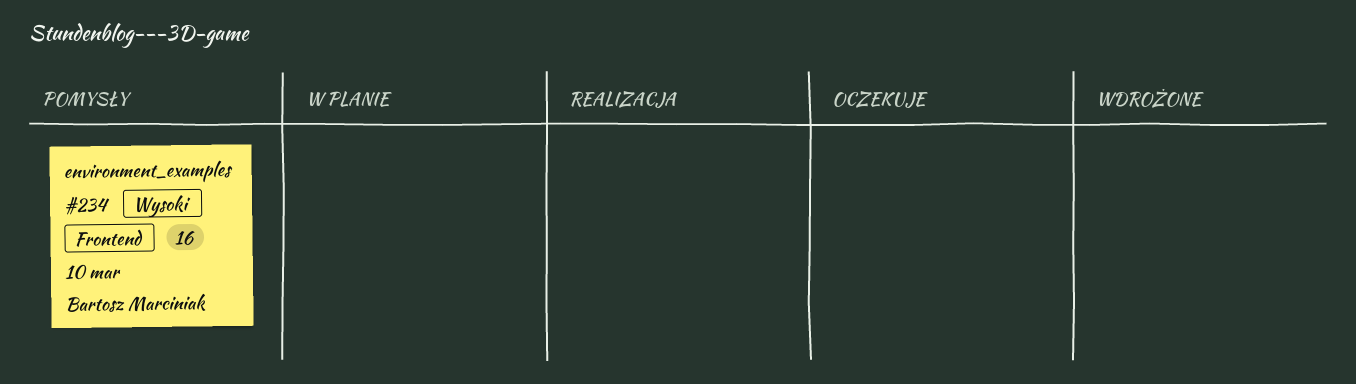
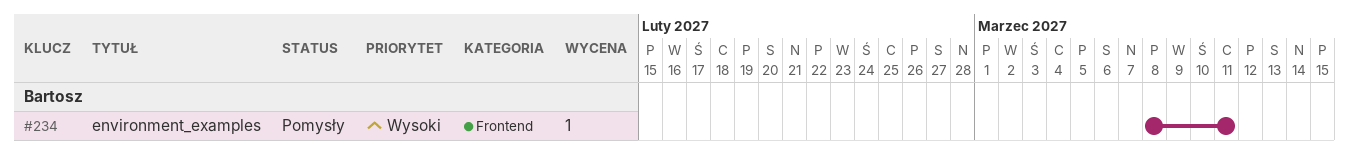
#234, estimate: 16 -> 1
#234, due: Mar 10 -> Mar 11

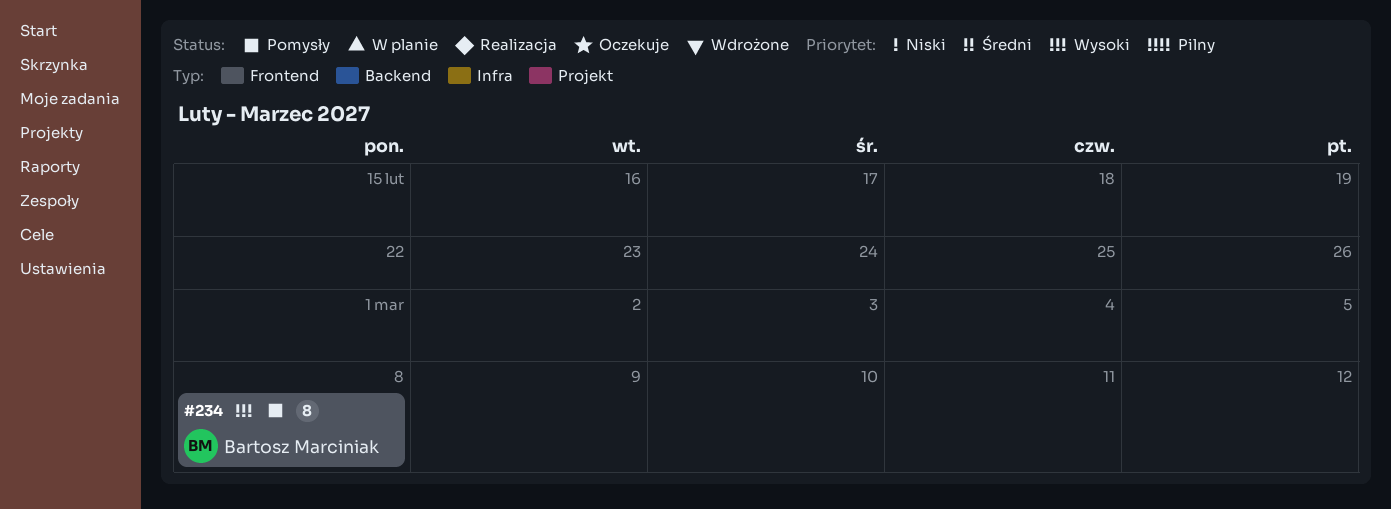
#234, estimate: 1 -> 8
#234, due: Mar 11 -> Mar 8

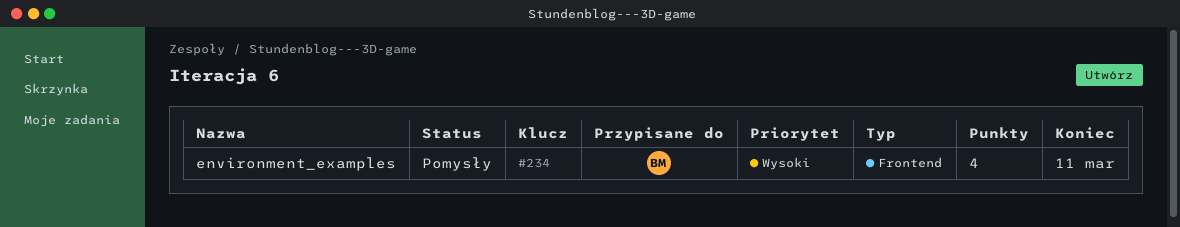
#234, estimate: 8 -> 4
#234, due: Mar 8 -> Mar 11

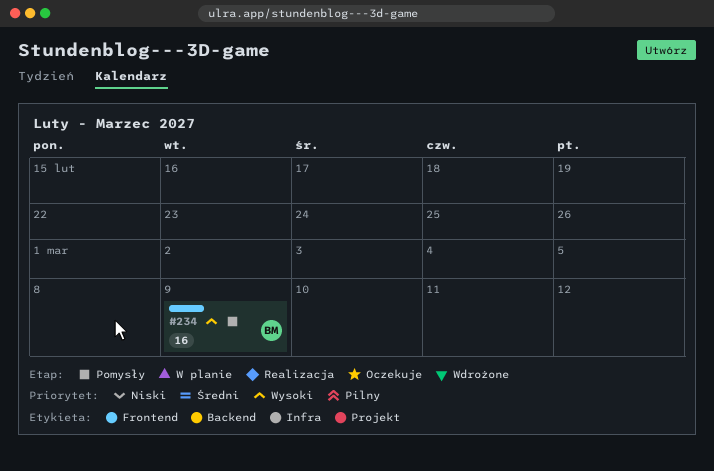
#234, estimate: 4 -> 16
#234, due: Mar 11 -> Mar 9

